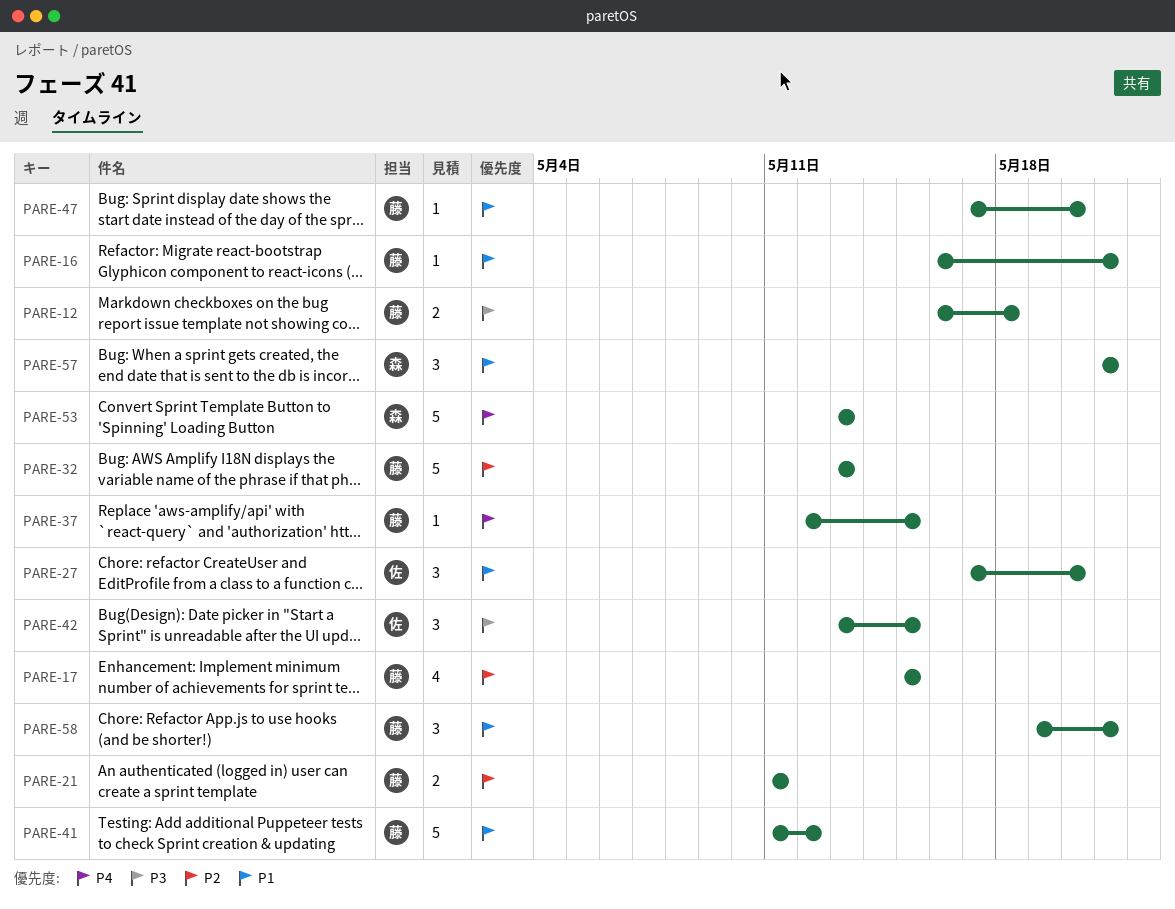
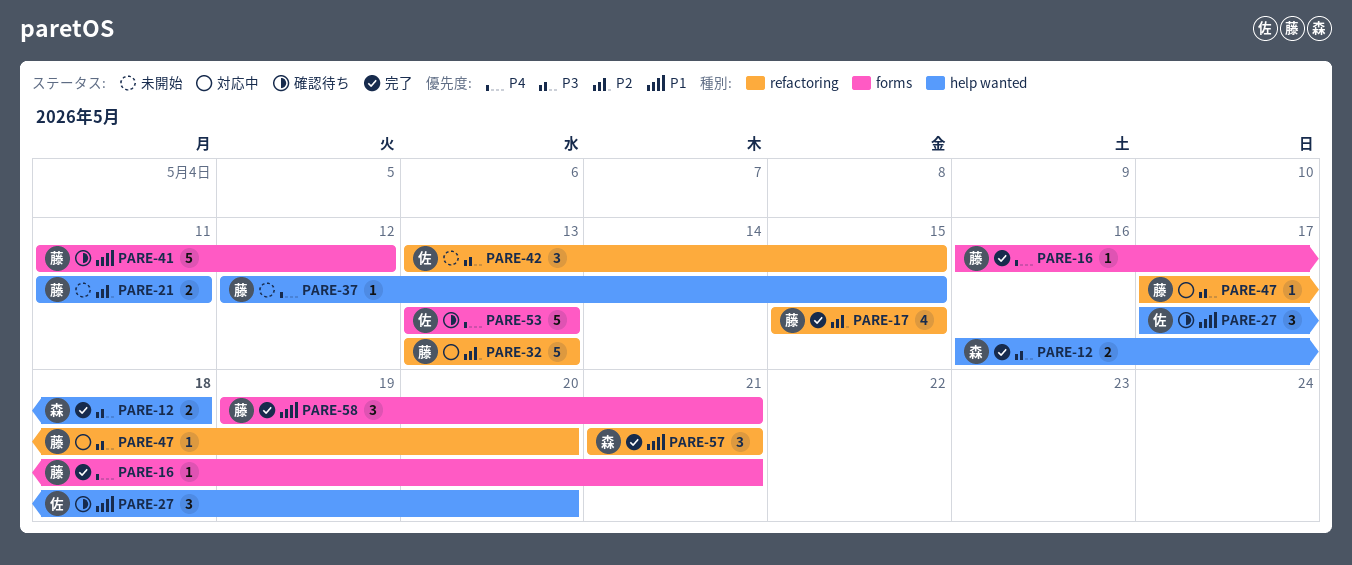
PARE-12, owner: 藤 -> 森
PARE-16, priority: P1 -> P4
PARE-47, priority: P1 -> P3
PARE-53, owner: 森 -> 佐

